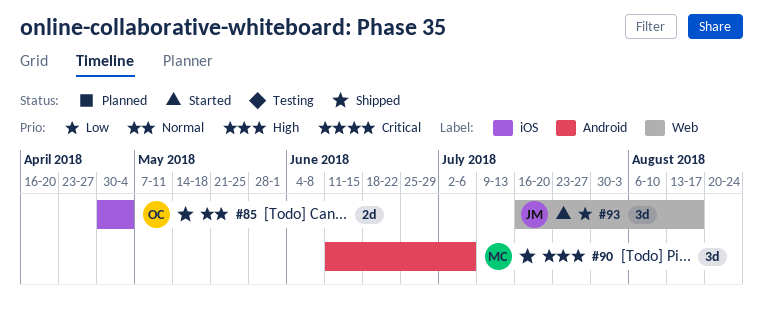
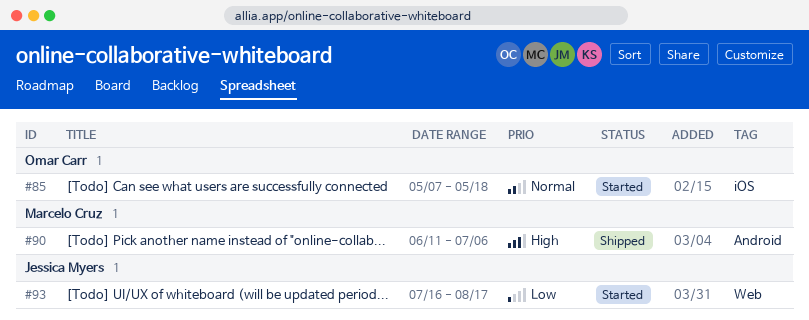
#85, status: Shipped -> Started
#85, start: Apr 30 -> May 7
#85, due: May 4 -> May 18

